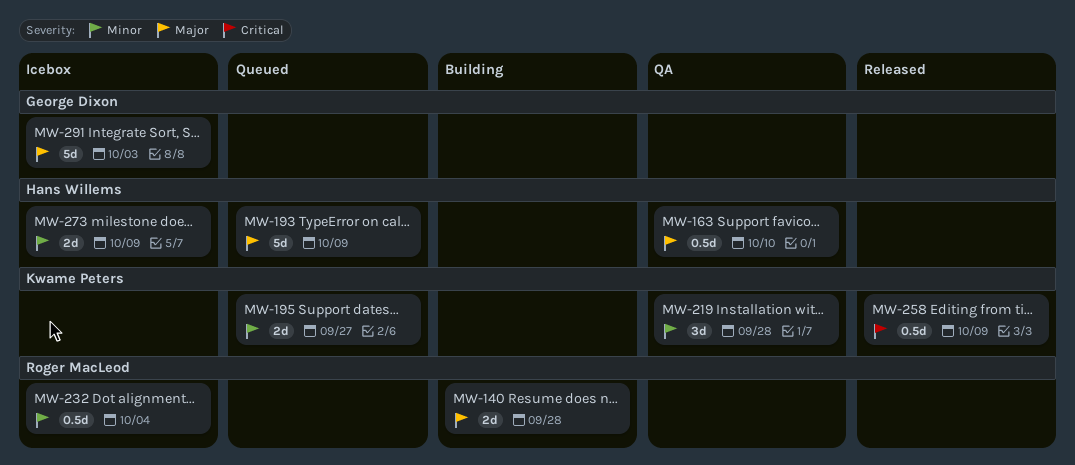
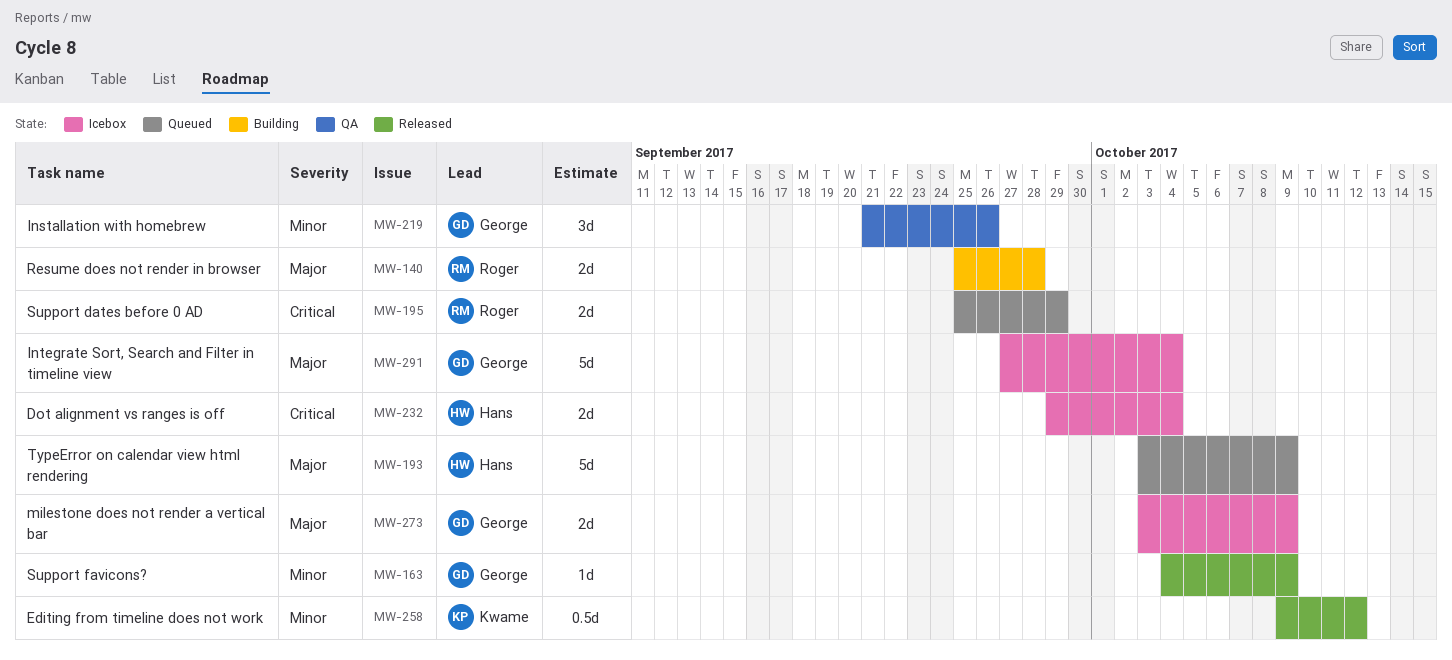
MW-163, status: QA -> Released
MW-163, owner: Hans Willems -> George Dixon
MW-163, priority: Major -> Minor
MW-163, estimate: 0.5d -> 1d
MW-163, due: Oct 10 -> Oct 9
MW-195, owner: Kwame Peters -> Roger MacLeod
MW-195, priority: Minor -> Critical
MW-195, due: Sep 27 -> Sep 29
MW-219, owner: Kwame Peters -> George Dixon
MW-219, due: Sep 28 -> Sep 26
MW-232, owner: Roger MacLeod -> Hans Willems
MW-232, priority: Minor -> Critical
MW-232, estimate: 0.5d -> 2d
MW-258, priority: Critical -> Minor
MW-258, due: Oct 9 -> Oct 12
MW-273, owner: Hans Willems -> George Dixon
MW-273, priority: Minor -> Major
MW-291, due: Oct 3 -> Oct 4

